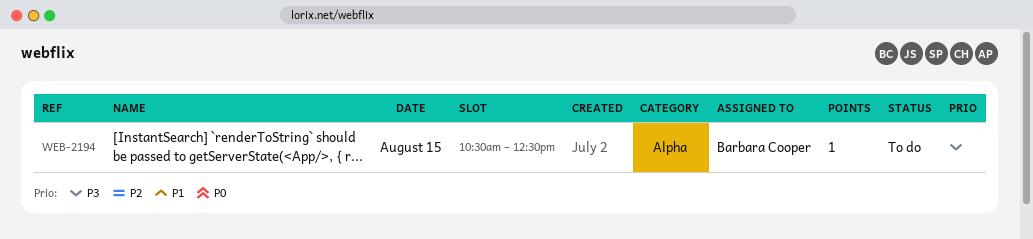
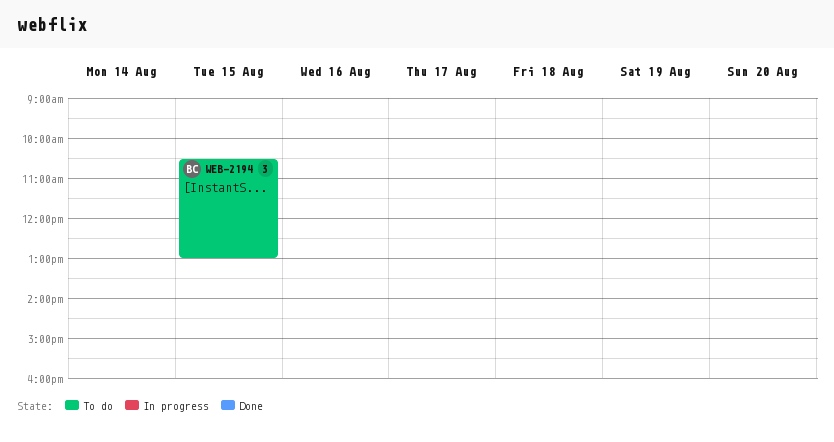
WEB-2194, estimate: 1 -> 3
WEB-2194, ends: 12:30 -> 13:00

